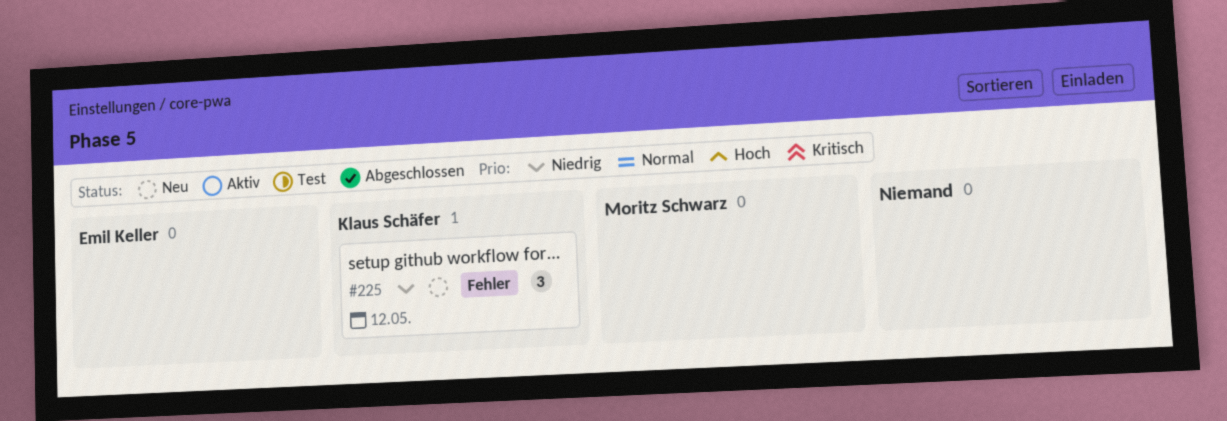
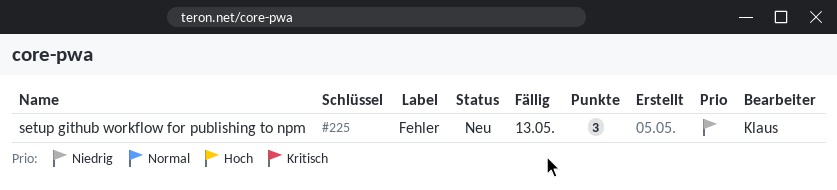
#225, due: May 12 -> May 13

